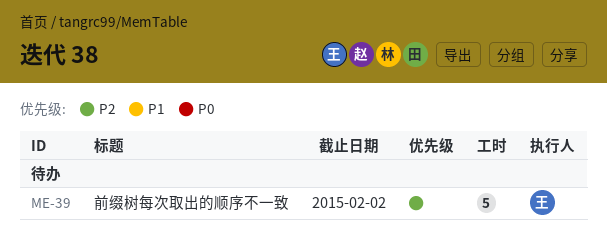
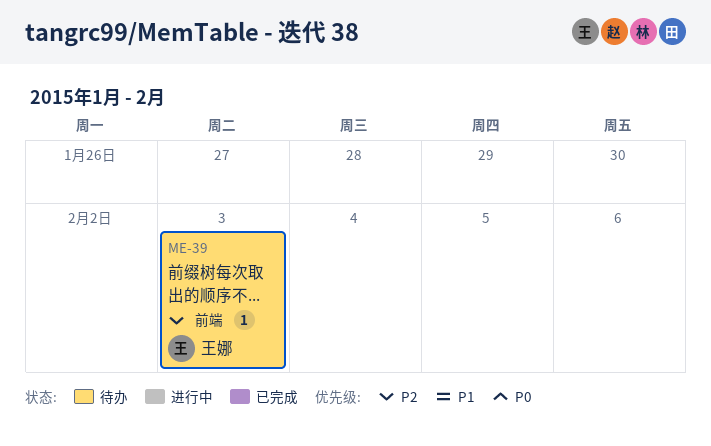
ME-39, estimate: 5 -> 1
ME-39, due: Feb 2 -> Feb 3

